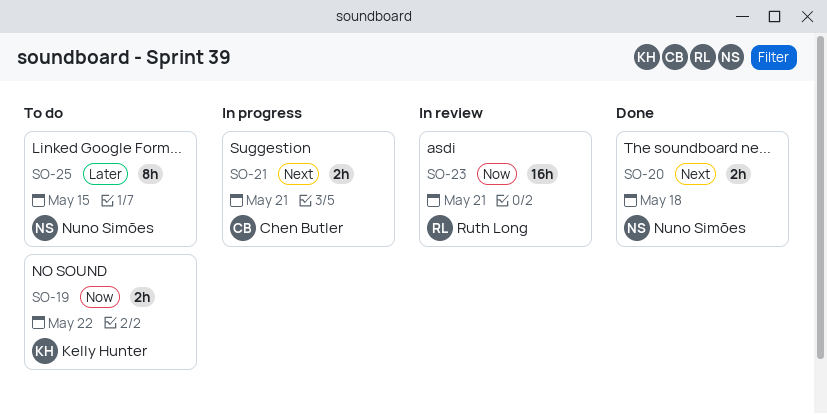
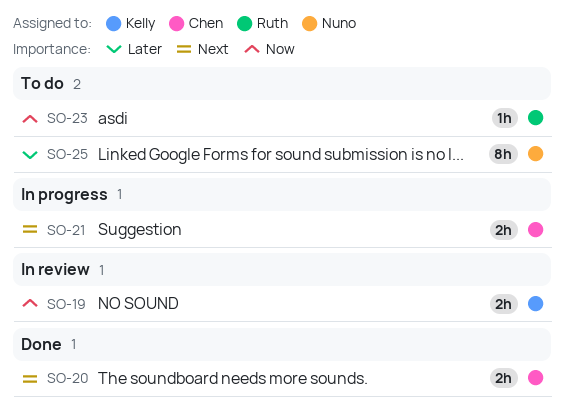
SO-19, status: To do -> In review
SO-20, owner: Nuno Simões -> Chen Butler
SO-23, status: In review -> To do
SO-23, estimate: 16h -> 1h

